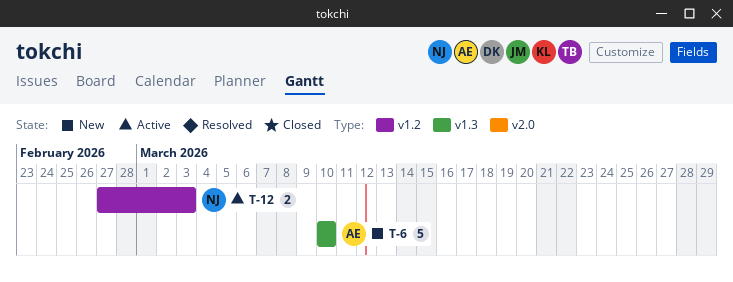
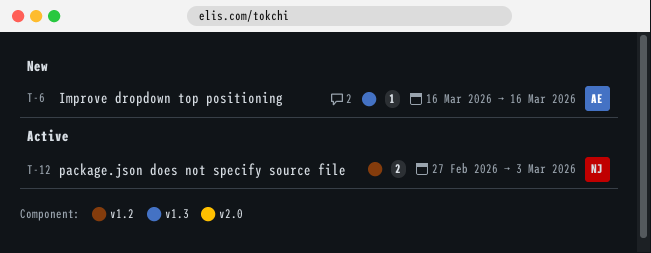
T-6, estimate: 5 -> 1
T-6, start: Mar 10 -> Mar 16
T-6, due: Mar 10 -> Mar 16

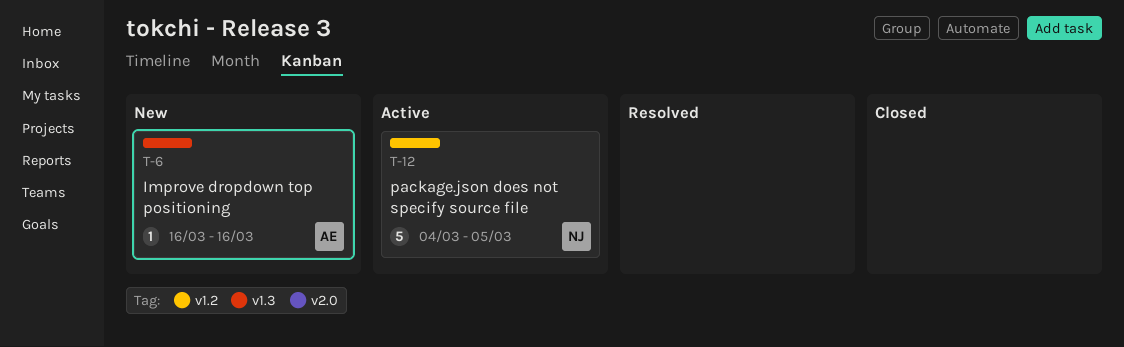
T-12, estimate: 2 -> 5
T-12, start: Feb 27 -> Mar 4
T-12, due: Mar 3 -> Mar 5

